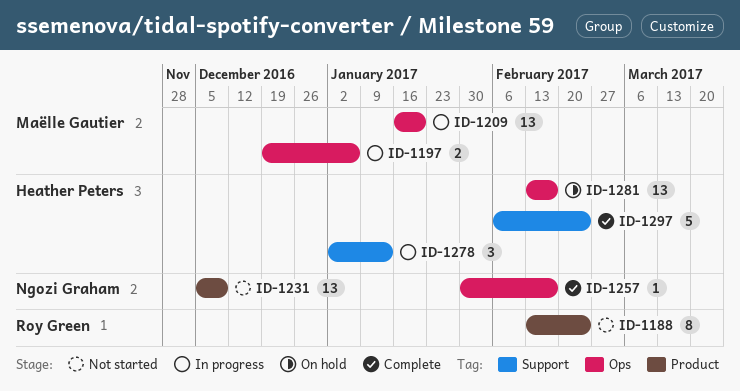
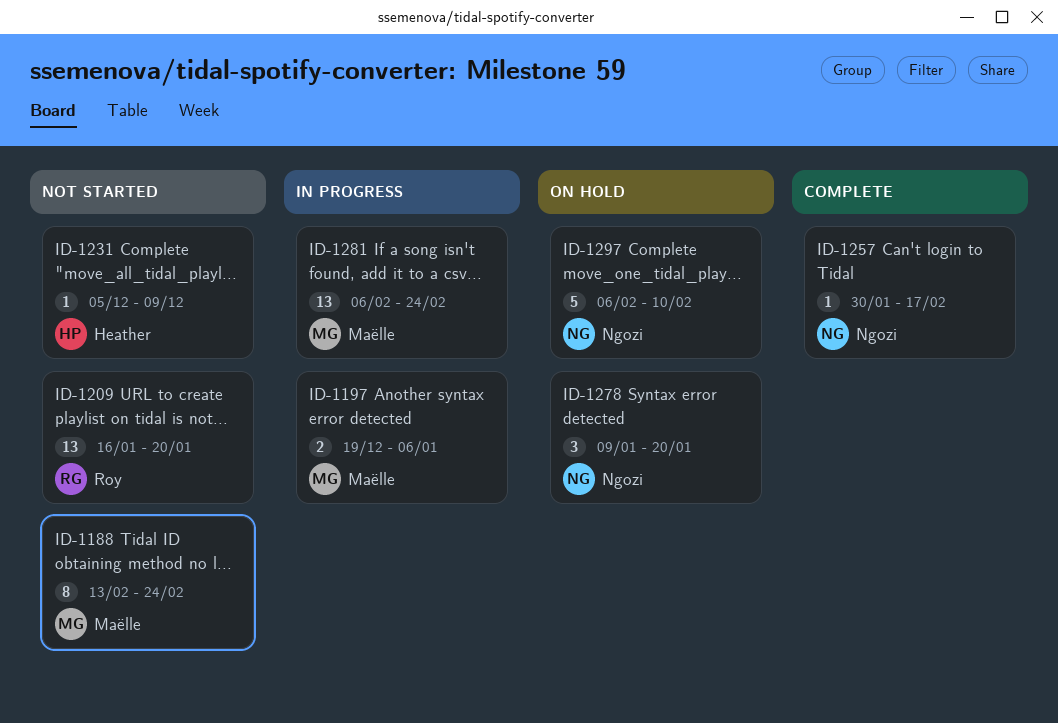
ID-1188, owner: Roy Green -> Maëlle Gautier
ID-1209, status: In progress -> Not started
ID-1209, owner: Maëlle Gautier -> Roy Green
ID-1231, owner: Ngozi Graham -> Heather Peters
ID-1231, estimate: 13 -> 1
ID-1278, status: In progress -> On hold
ID-1278, owner: Heather Peters -> Ngozi Graham
ID-1278, start: Jan 2 -> Jan 9
ID-1278, due: Jan 13 -> Jan 20
ID-1281, status: On hold -> In progress
ID-1281, owner: Heather Peters -> Maëlle Gautier
ID-1281, start: Feb 13 -> Feb 6
ID-1281, due: Feb 17 -> Feb 24
ID-1297, status: Complete -> On hold
ID-1297, owner: Heather Peters -> Ngozi Graham
ID-1297, due: Feb 24 -> Feb 10

